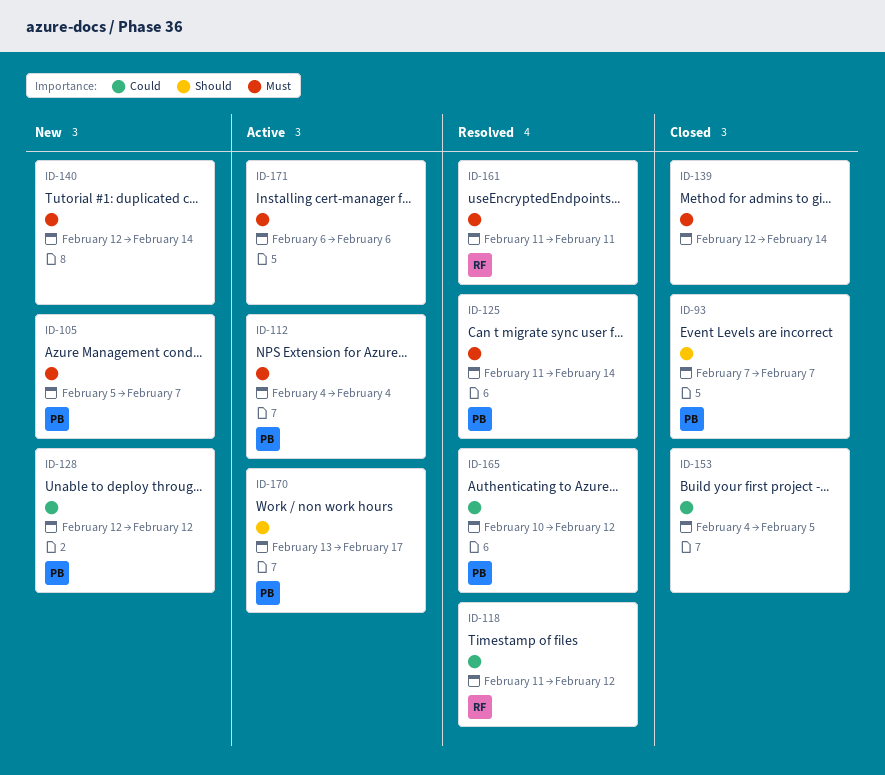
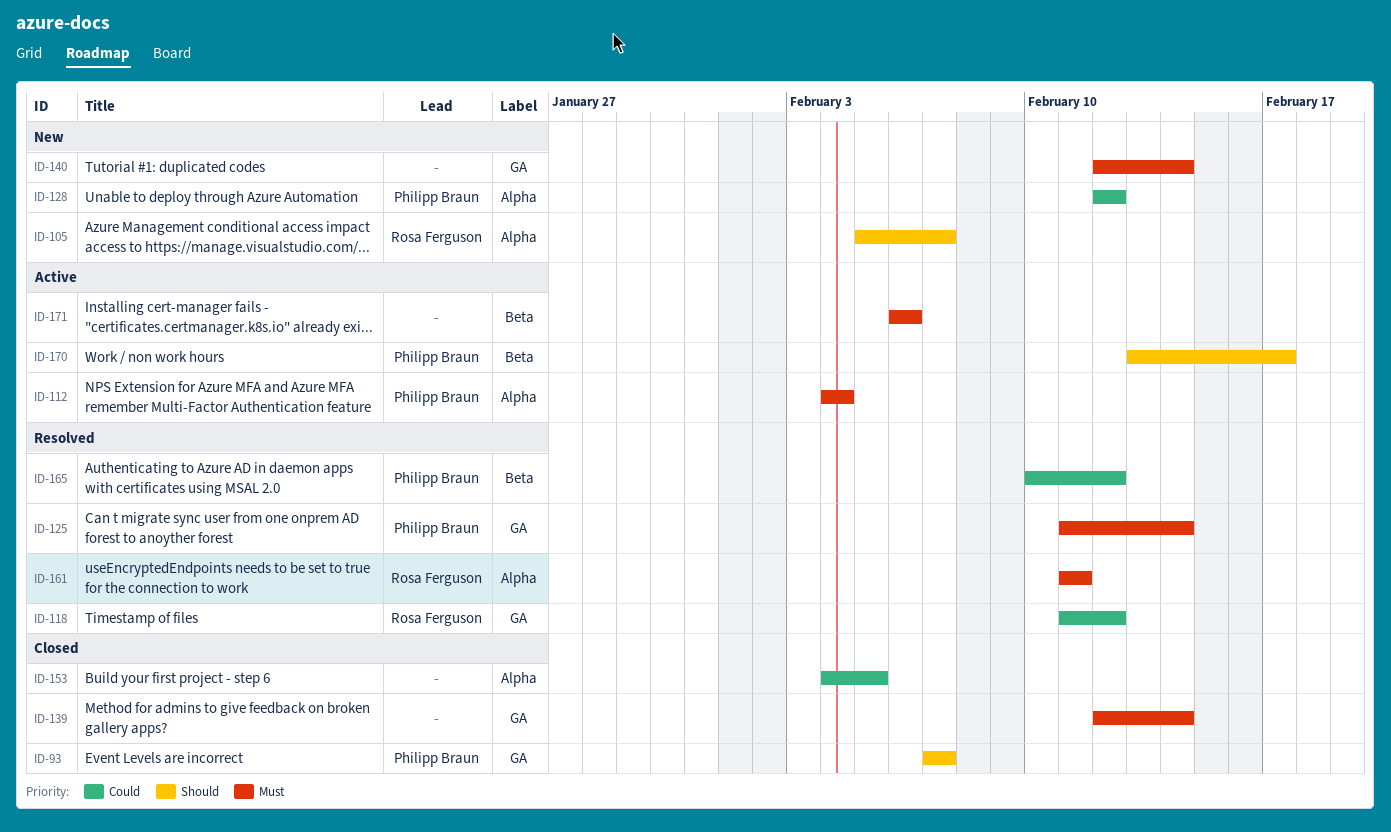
ID-105, owner: Philipp Braun -> Rosa Ferguson
ID-105, priority: Must -> Should

